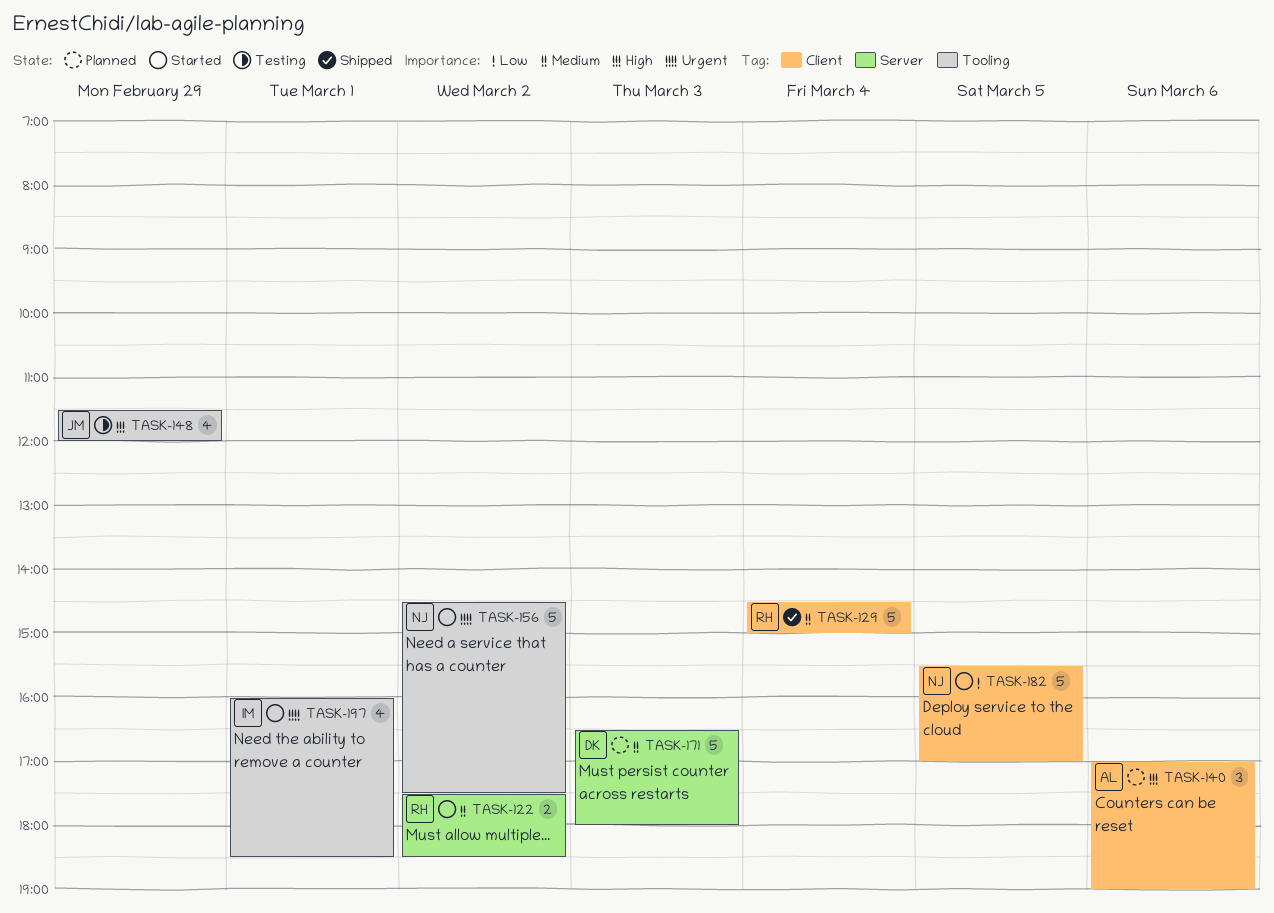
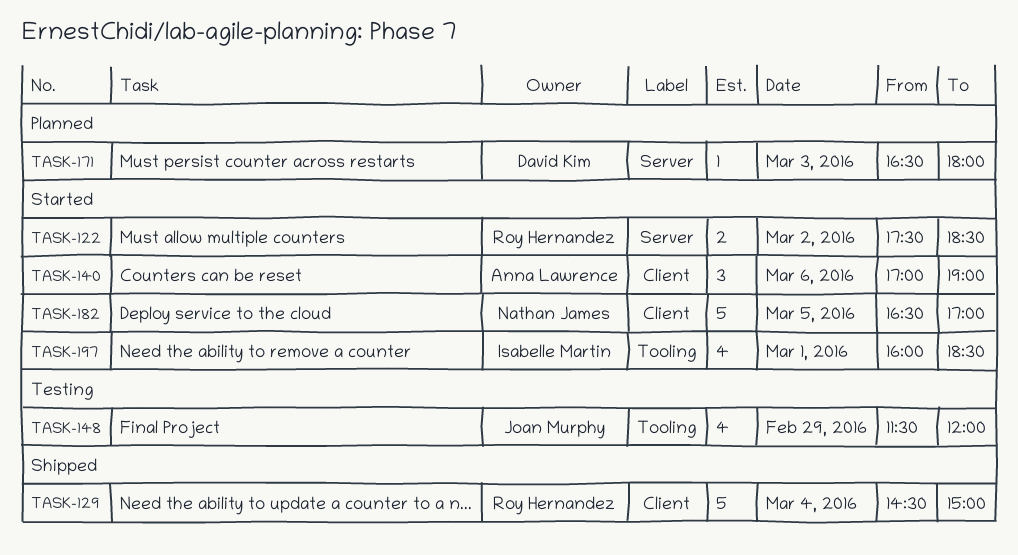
TASK-140, status: Planned -> Started
TASK-156: present -> none
TASK-171, estimate: 5 -> 1
TASK-182, begins: 15:30 -> 16:30

